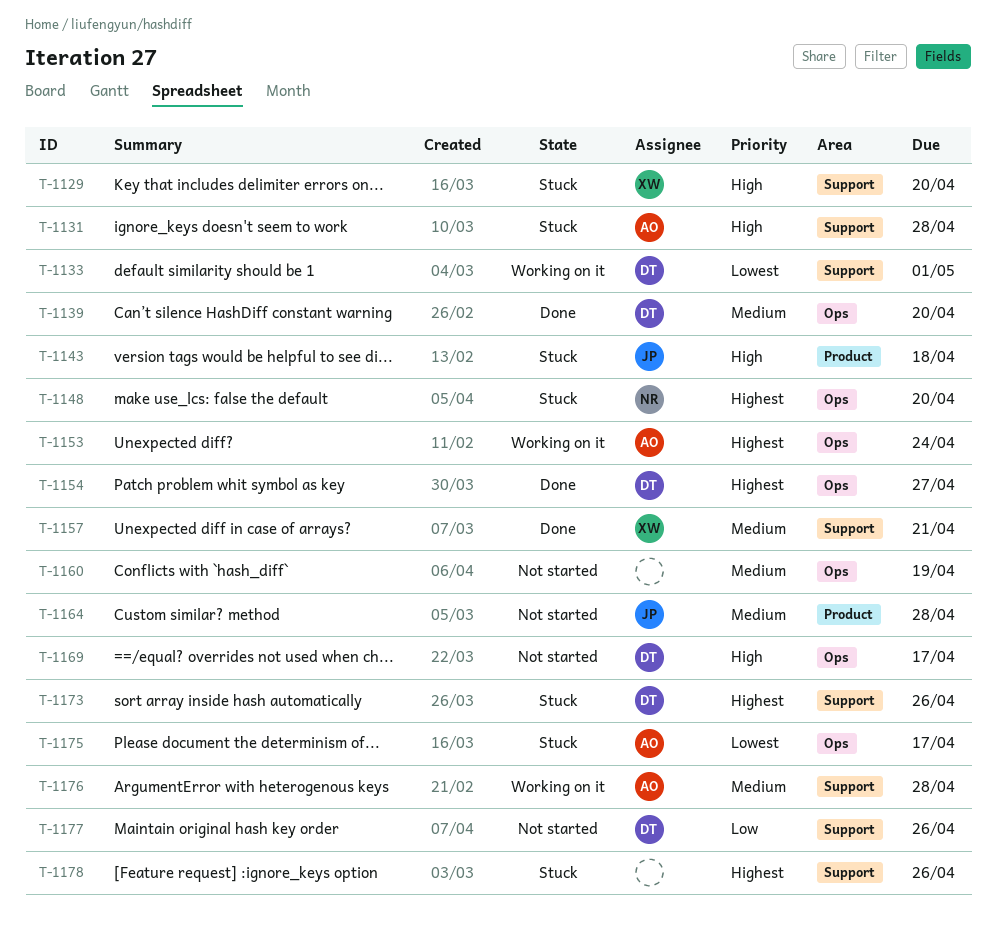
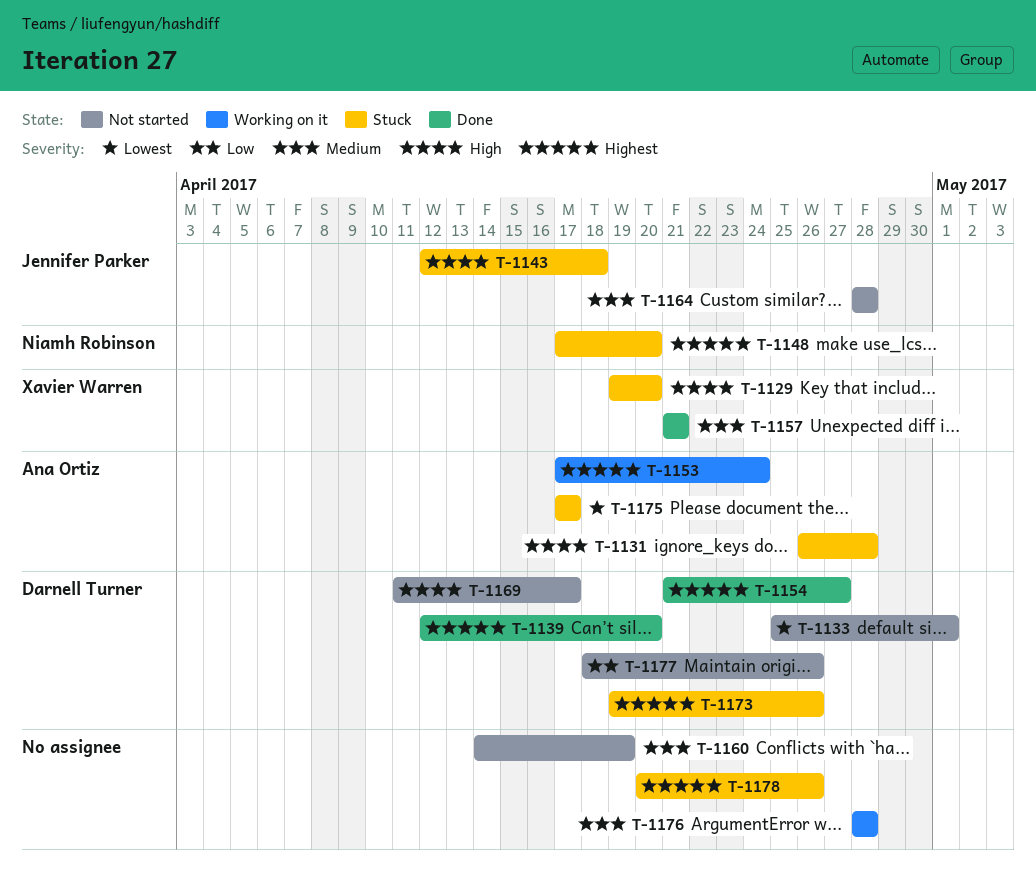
T-1133, status: Working on it -> Not started
T-1139, priority: Medium -> Highest
T-1176, owner: Ana Ortiz -> none

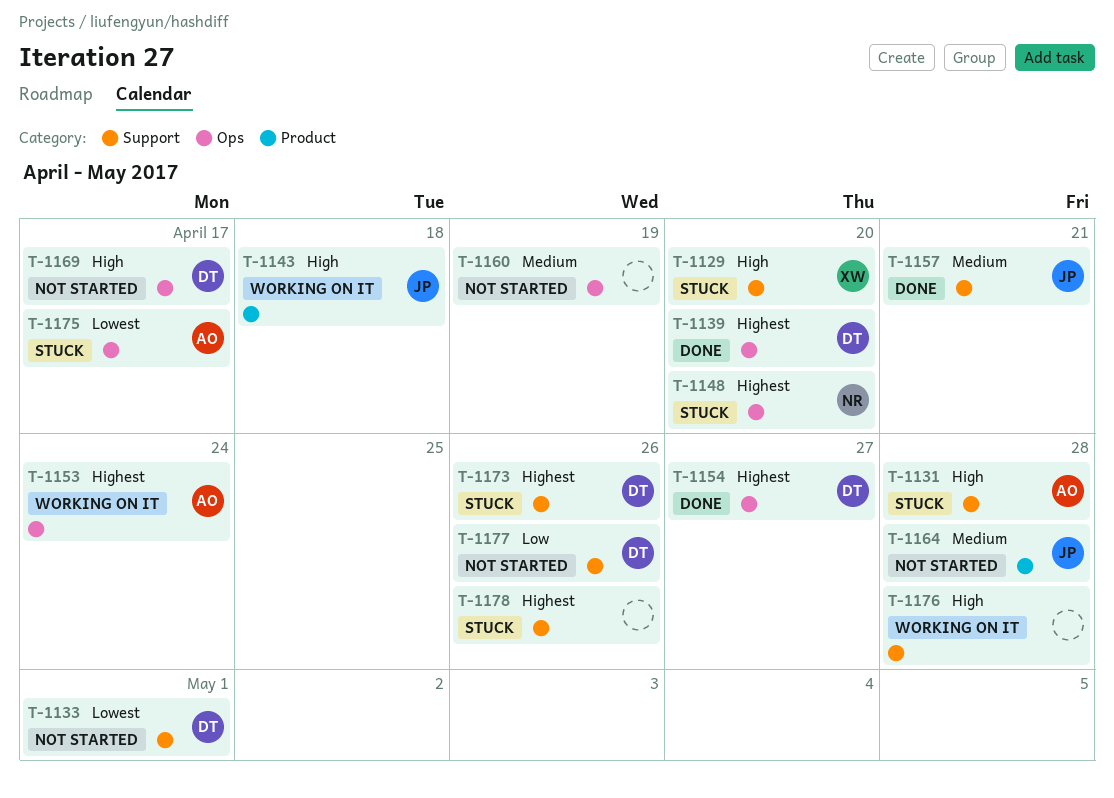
T-1143, status: Stuck -> Working on it
T-1157, owner: Xavier Warren -> Jennifer Parker
T-1176, priority: Medium -> High

